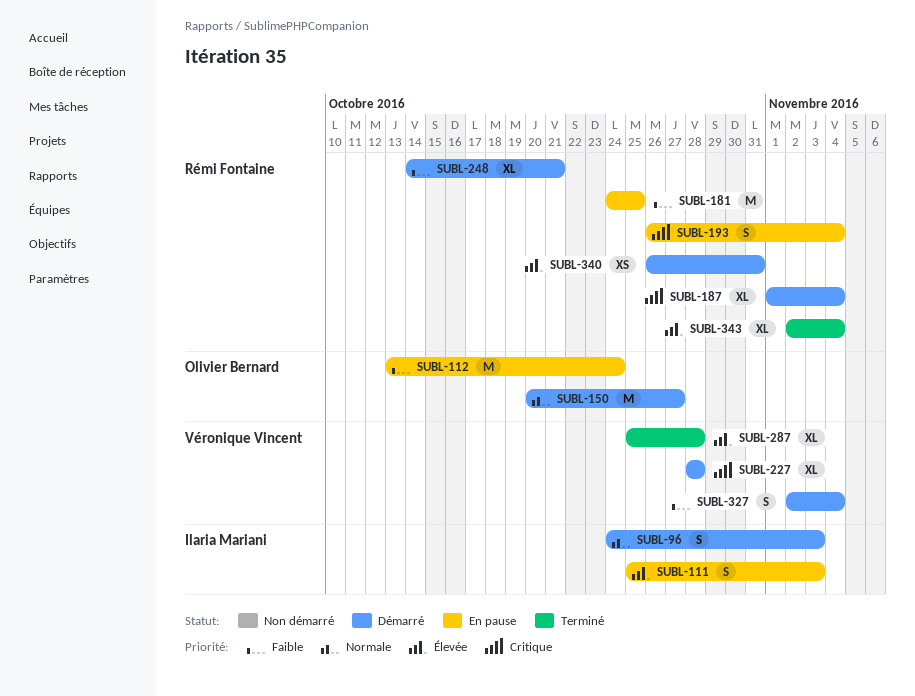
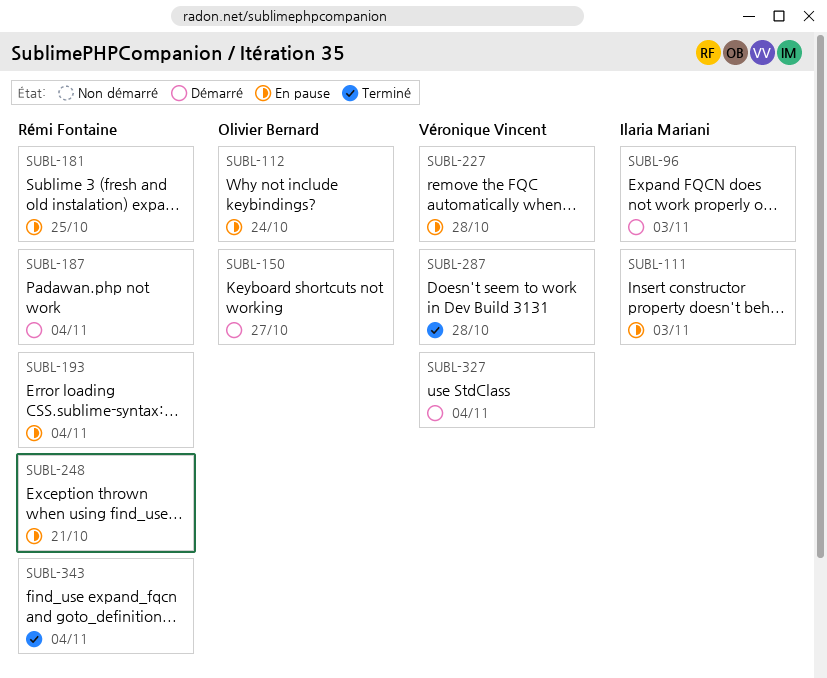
SUBL-227, status: Démarré -> En pause
SUBL-248, status: Démarré -> En pause
SUBL-340: present -> none

